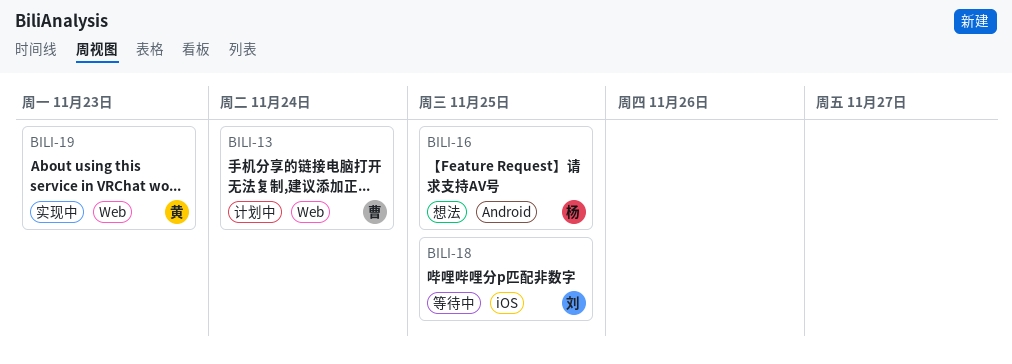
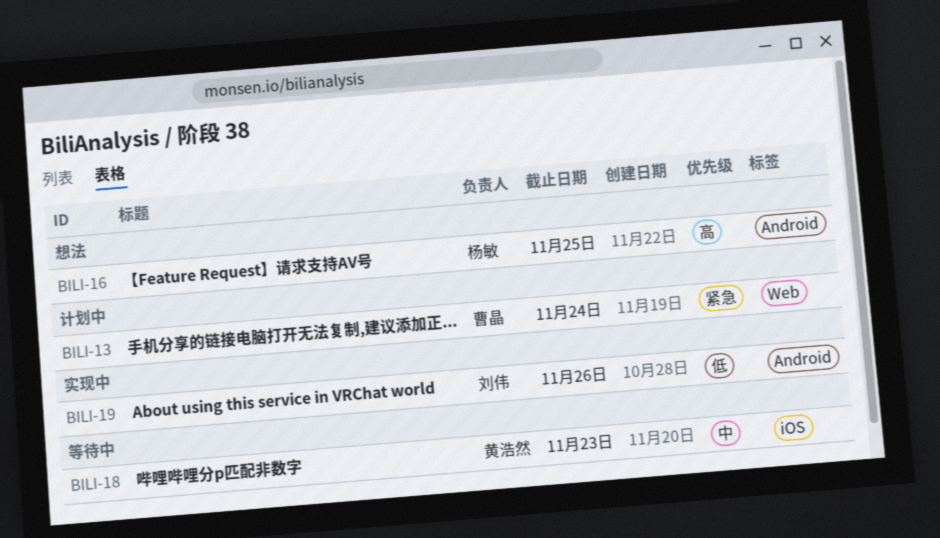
BILI-18, owner: 刘伟 -> 黄浩然
BILI-18, due: Nov 25 -> Nov 23
BILI-19, owner: 黄浩然 -> 刘伟
BILI-19, label: Web -> Android
BILI-19, due: Nov 23 -> Nov 26

